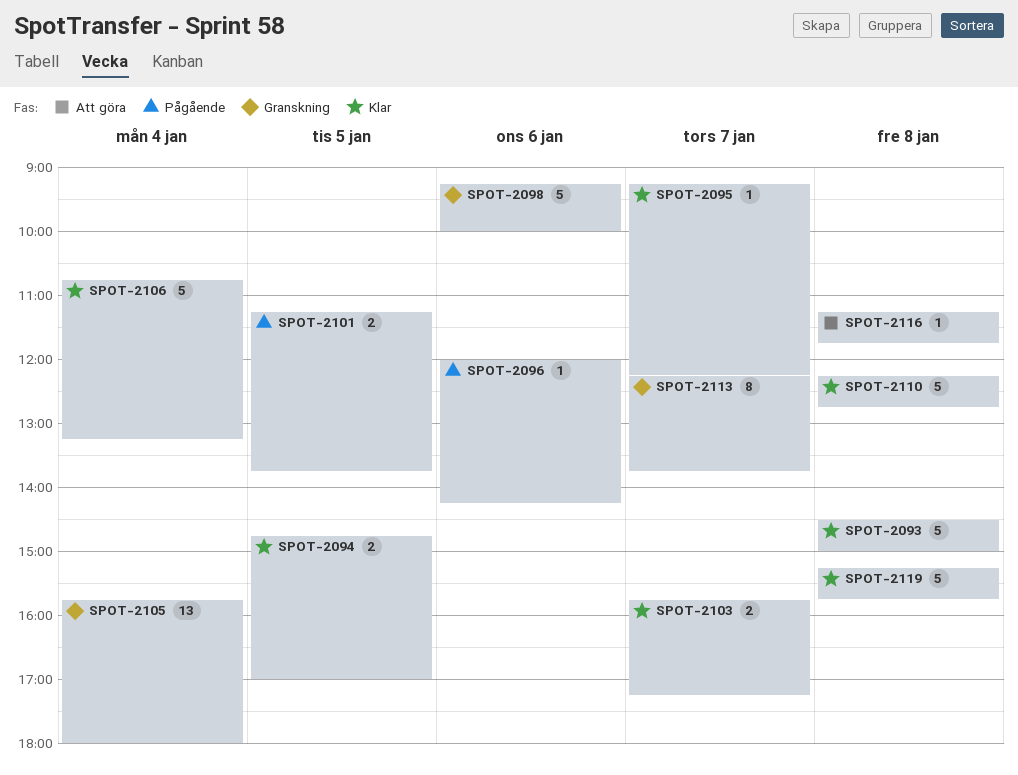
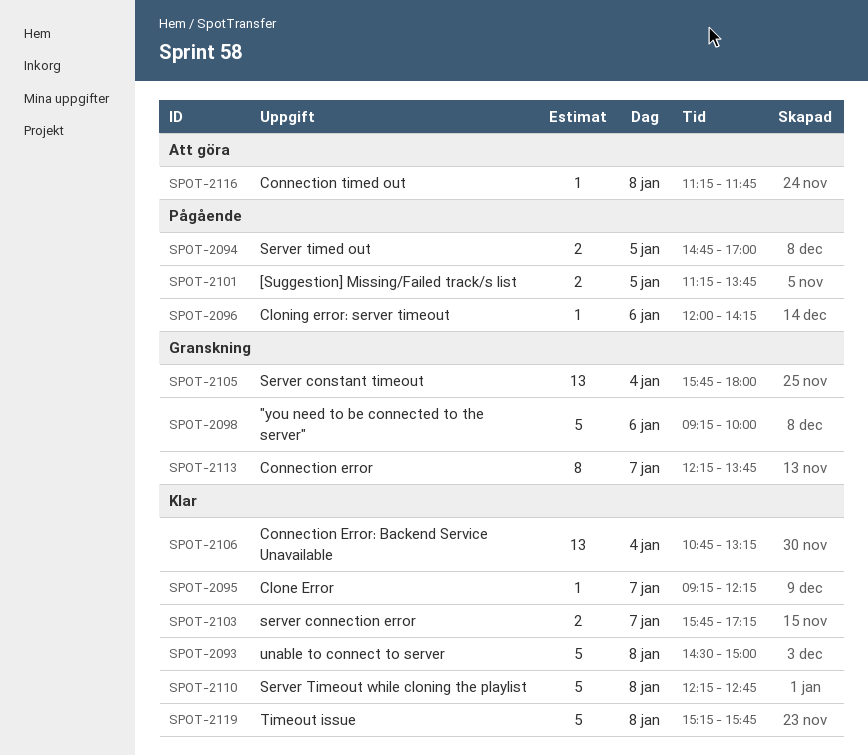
SPOT-2094, status: Klar -> Pågående
SPOT-2106, estimate: 5 -> 13

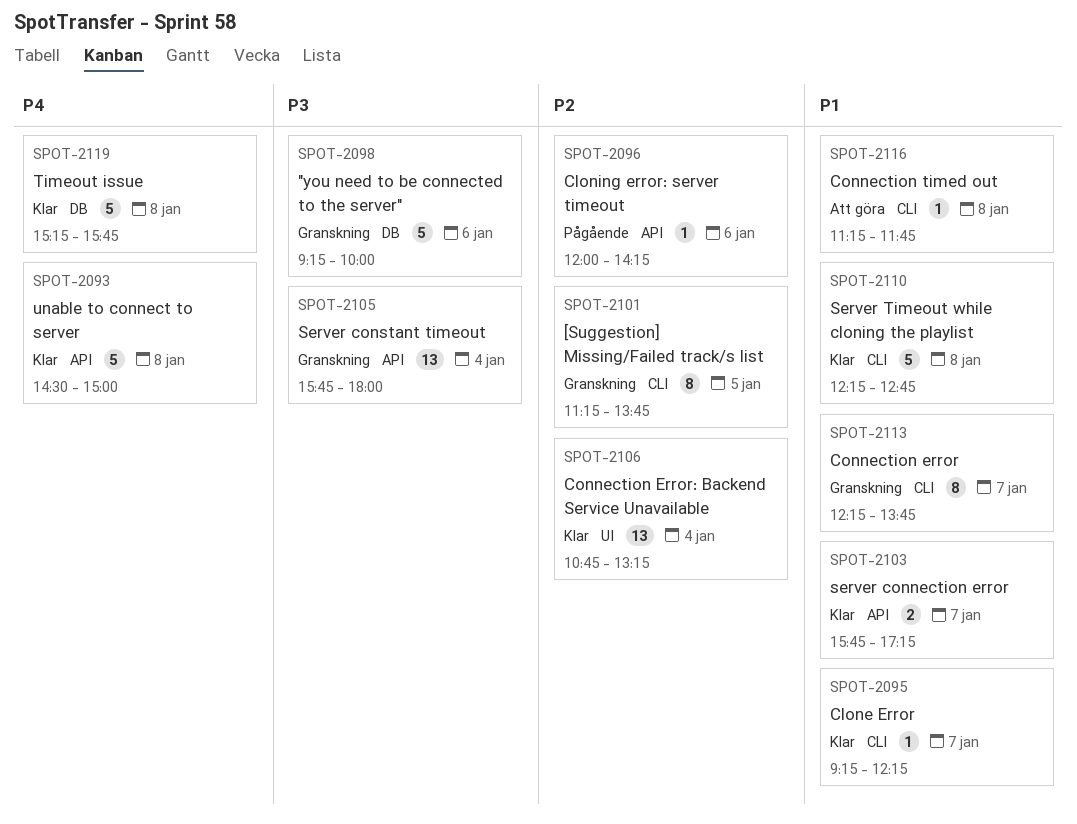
SPOT-2094: present -> none
SPOT-2101, status: Pågående -> Granskning
SPOT-2101, estimate: 2 -> 8

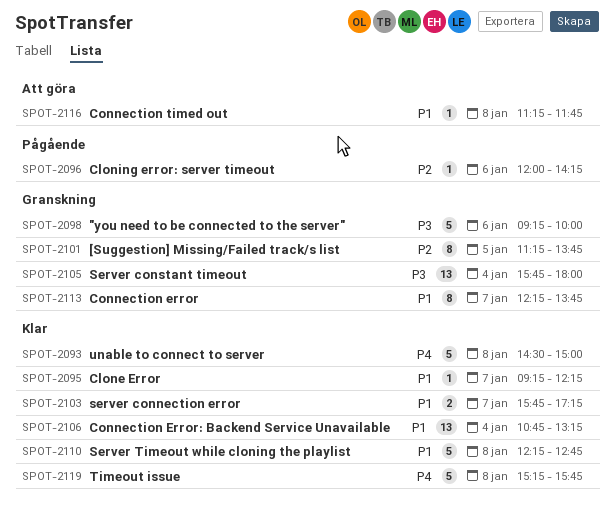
SPOT-2106, priority: P2 -> P1

